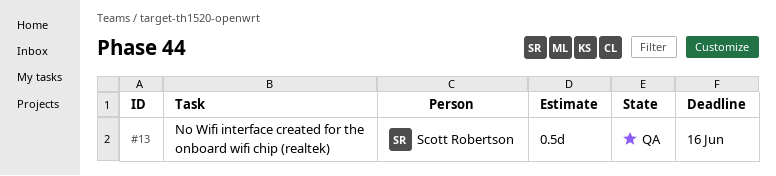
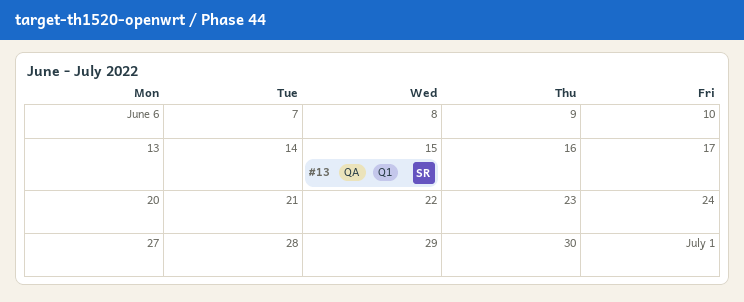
#13, due: Jun 16 -> Jun 15

